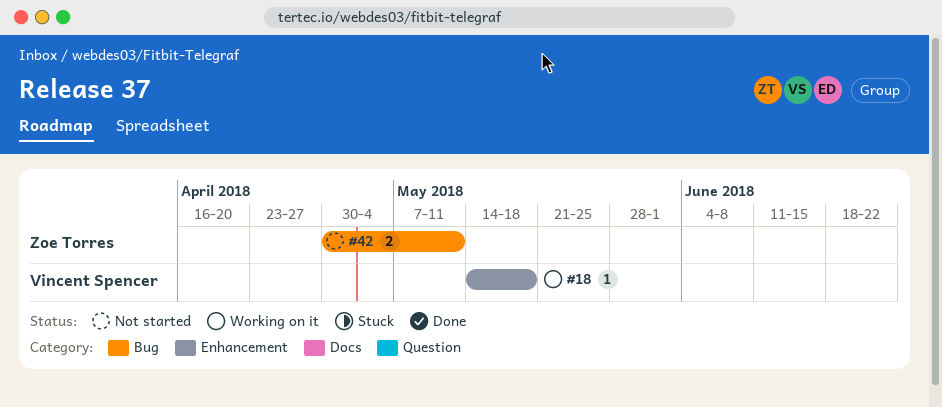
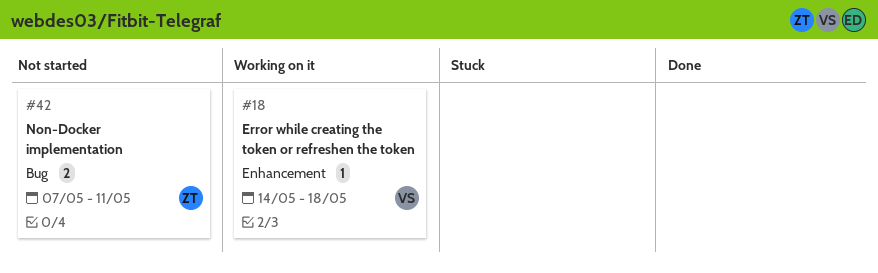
#42, start: Apr 30 -> May 7

